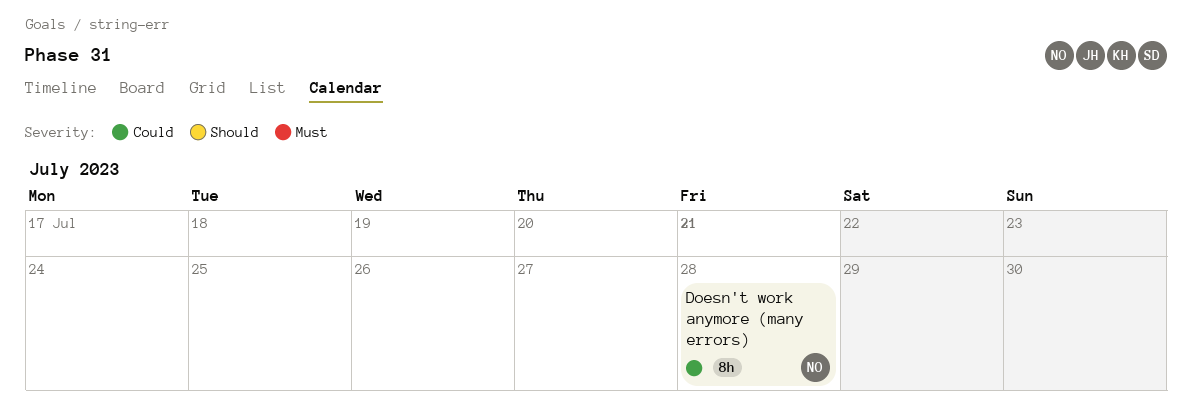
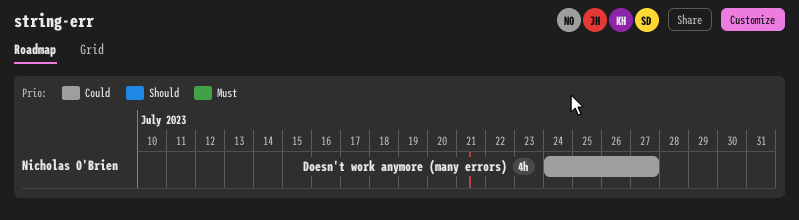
Doesn't work anymore (many errors), estimate: 8h -> 4h
Doesn't work anymore (many errors), due: Jul 28 -> Jul 27

